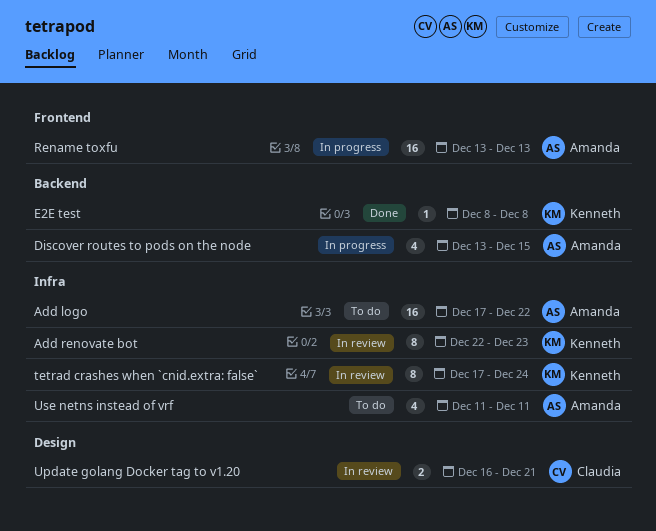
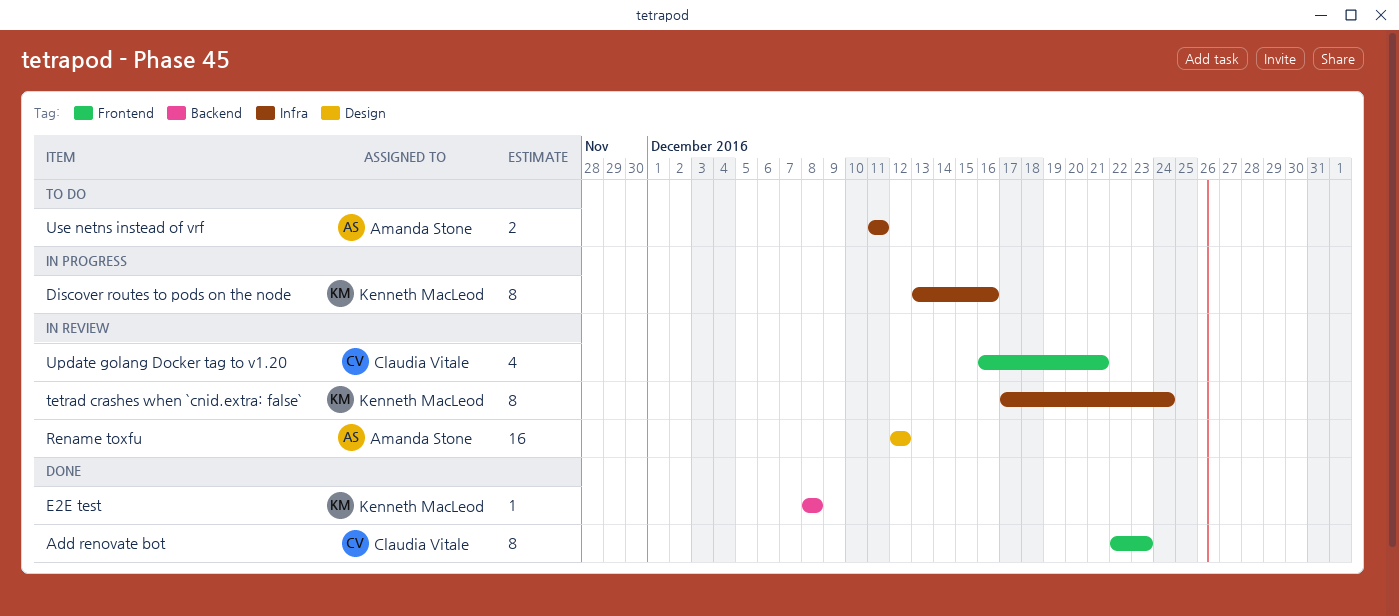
Add logo: present -> none
Add renovate bot, status: In review -> Done
Add renovate bot, owner: Kenneth MacLeod -> Claudia Vitale
Add renovate bot, label: Infra -> Frontend
Discover routes to pods on the node, owner: Amanda Stone -> Kenneth MacLeod
Discover routes to pods on the node, label: Backend -> Infra
Discover routes to pods on the node, estimate: 4 -> 8
Discover routes to pods on the node, due: Dec 15 -> Dec 16
Rename toxfu, status: In progress -> In review
Rename toxfu, label: Frontend -> Design
Rename toxfu, start: Dec 13 -> Dec 12
Rename toxfu, due: Dec 13 -> Dec 12
Update golang Docker tag to v1.20, label: Design -> Frontend
Update golang Docker tag to v1.20, estimate: 2 -> 4
Use netns instead of vrf, estimate: 4 -> 2

